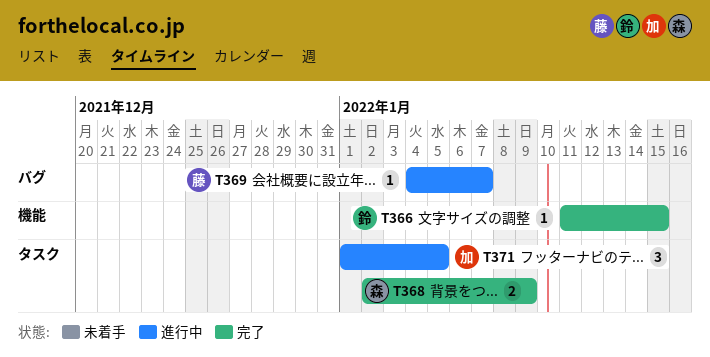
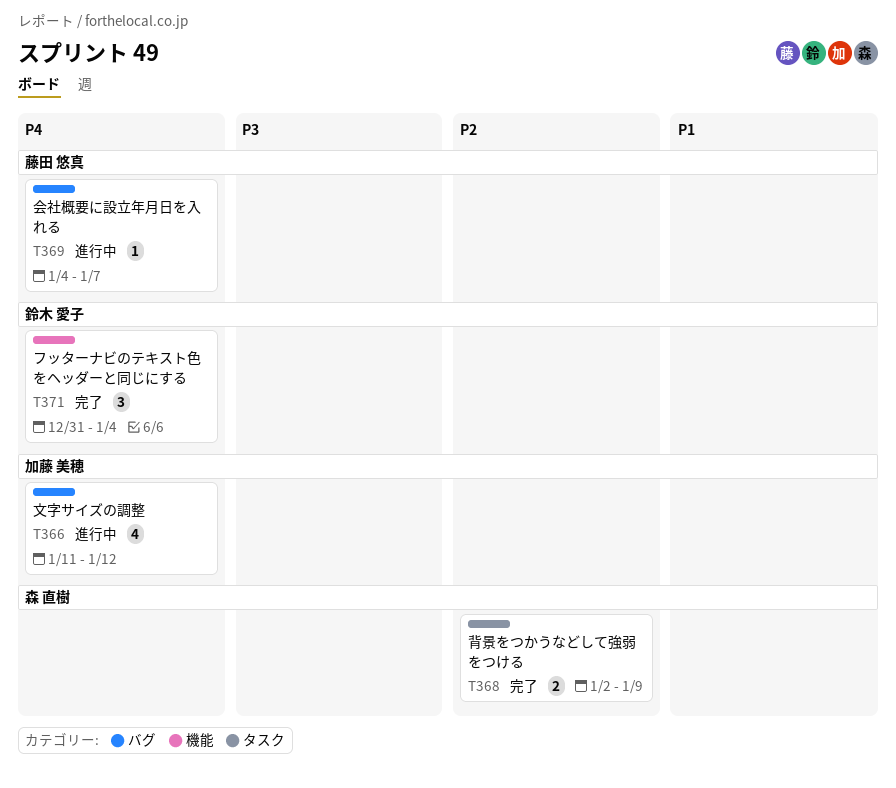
T366, status: 完了 -> 進行中
T366, owner: 鈴木 愛子 -> 加藤 美穂
T366, label: 機能 -> バグ
T366, estimate: 1 -> 4
T366, due: Jan 15 -> Jan 12
T371, status: 進行中 -> 完了
T371, owner: 加藤 美穂 -> 鈴木 愛子
T371, label: タスク -> 機能
T371, start: Jan 1 -> Dec 31
T371, due: Jan 5 -> Jan 4

